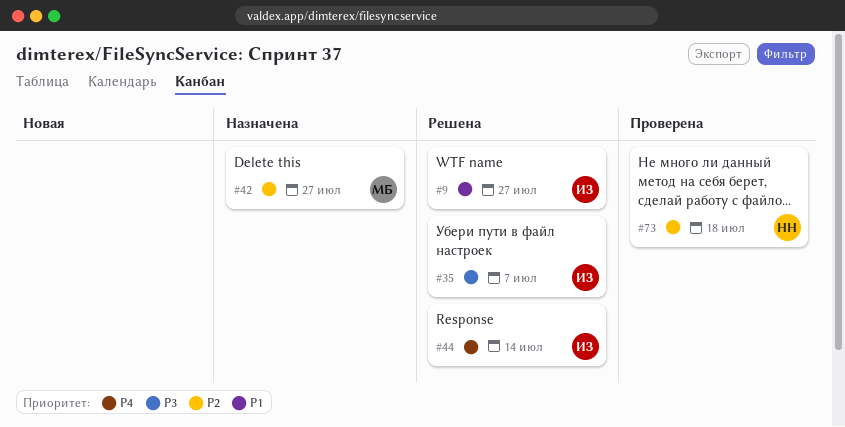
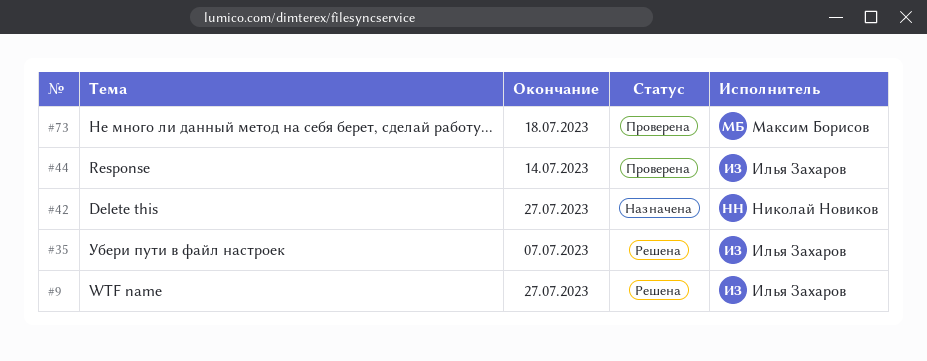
#42, owner: Максим Борисов -> Николай Новиков
#44, status: Решена -> Проверена
#73, owner: Николай Новиков -> Максим Борисов

